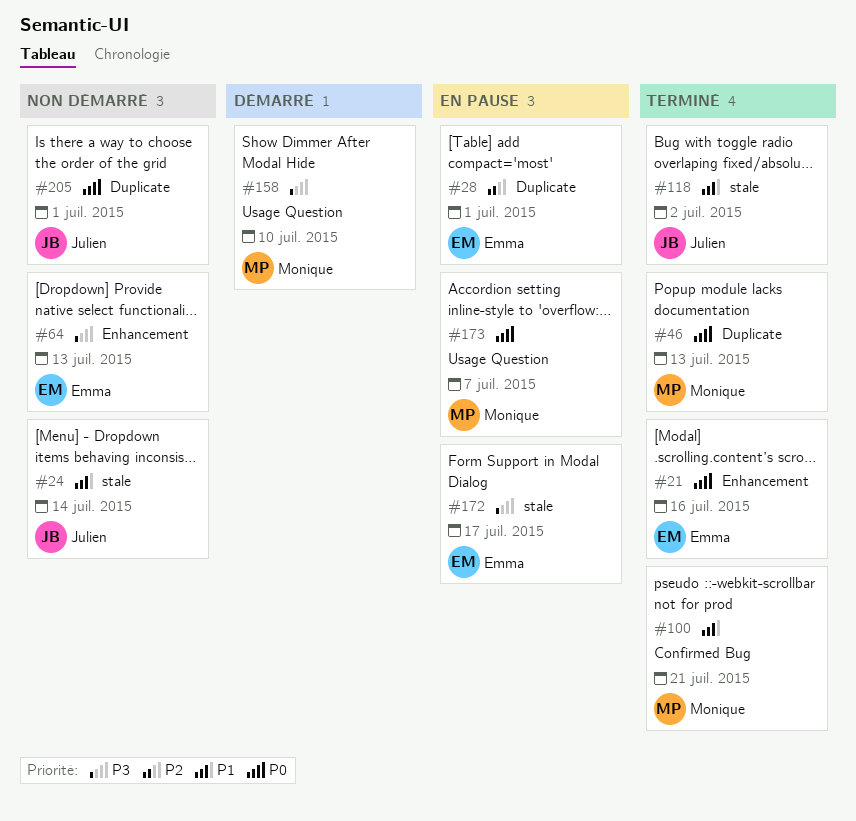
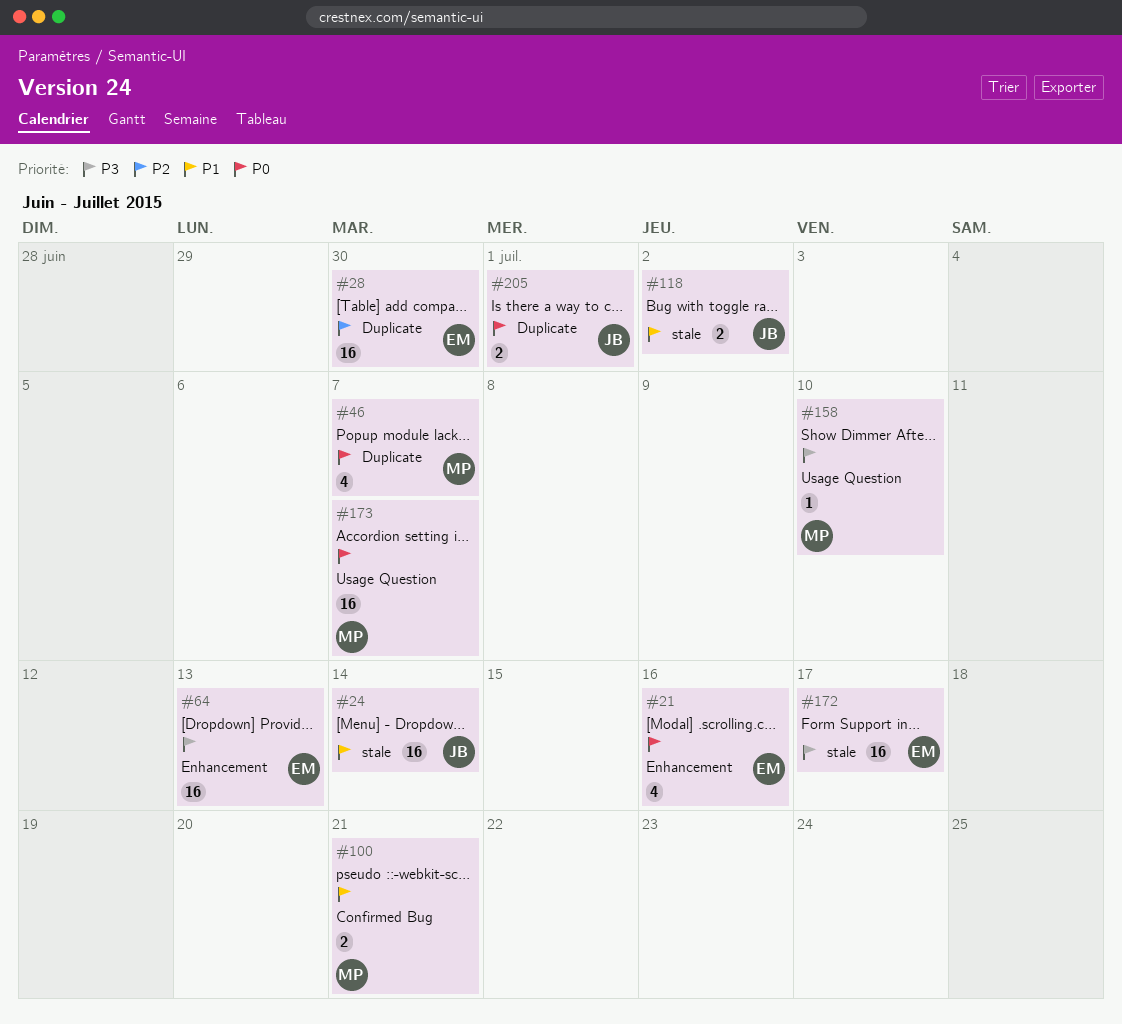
#28, due: Jul 1 -> Jun 30
#46, due: Jul 13 -> Jul 7

